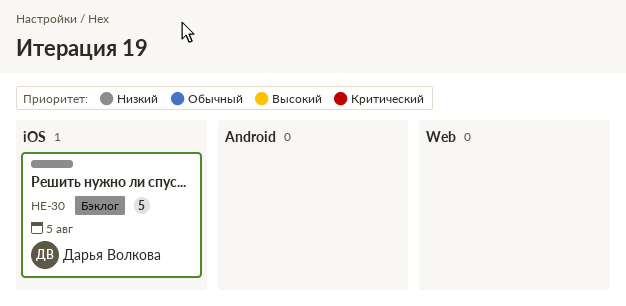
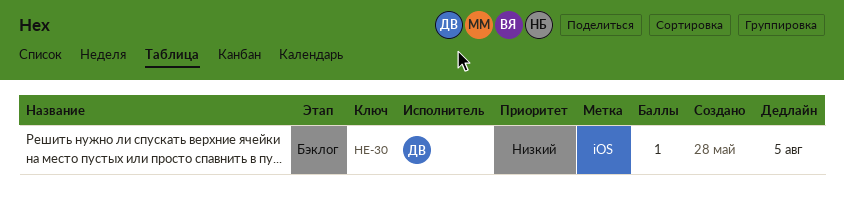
HE-30, estimate: 5 -> 1

